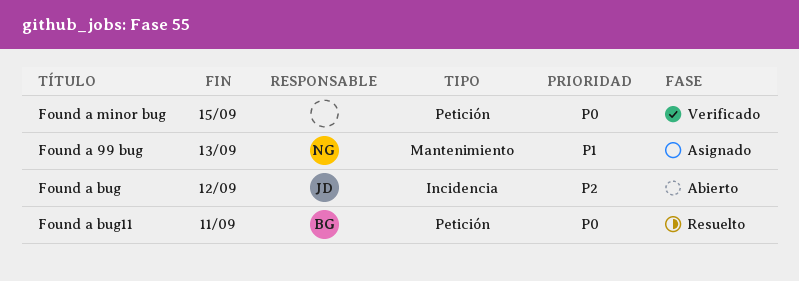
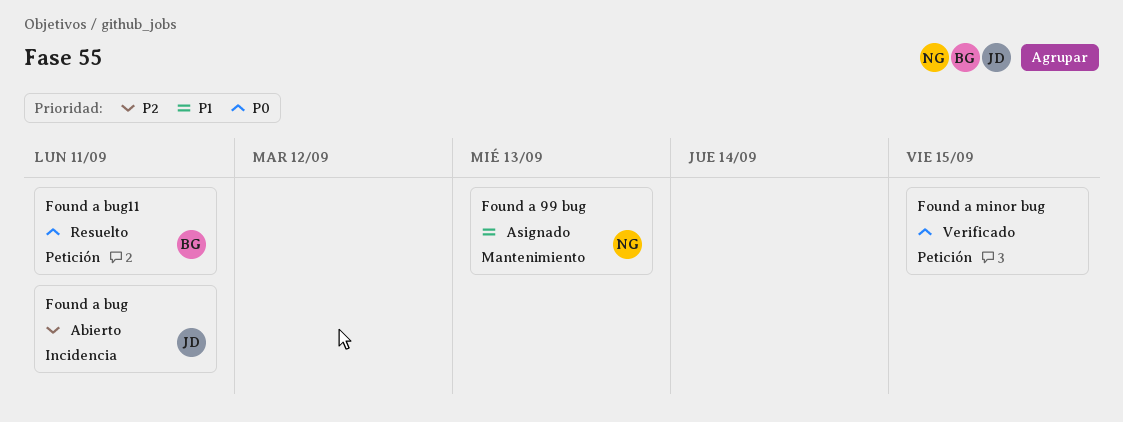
Found a bug, due: Sep 12 -> Sep 11

